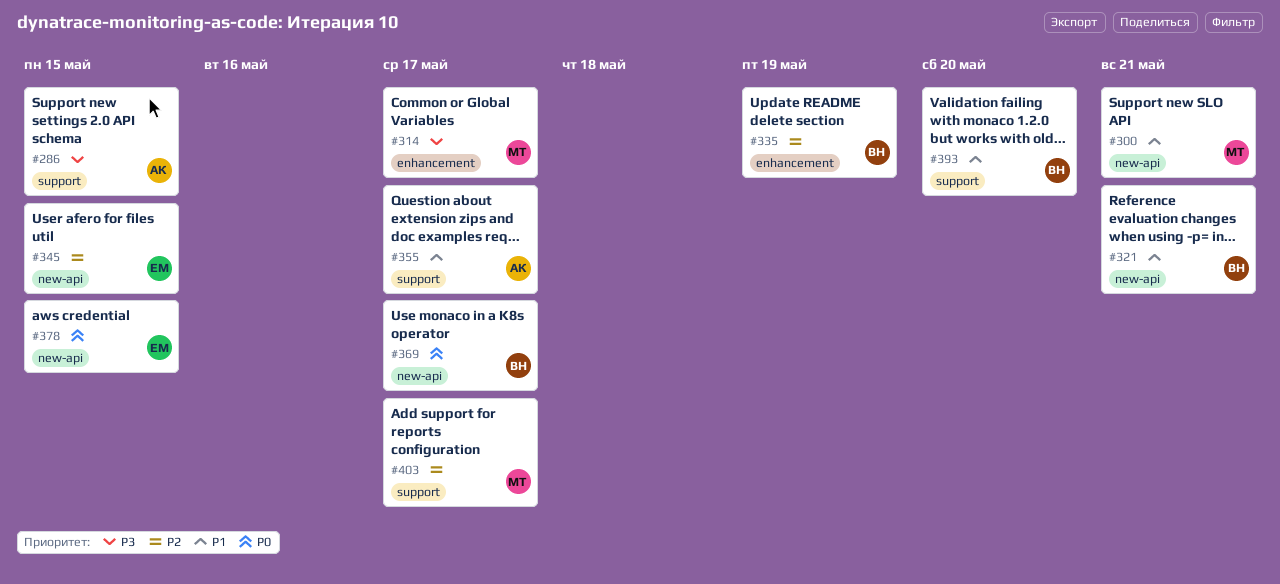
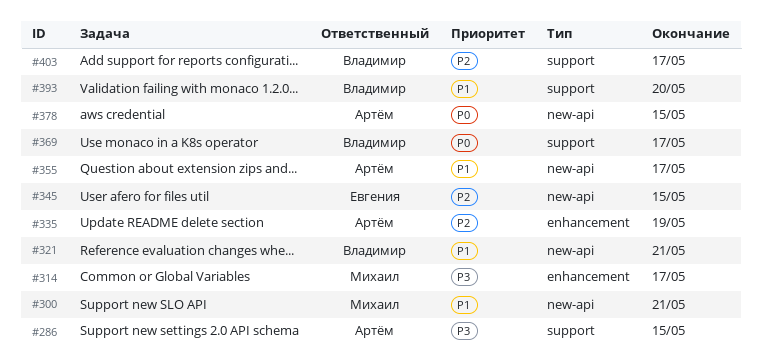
#335, owner: Владимир -> Артём
#355, label: support -> new-api
#369, label: new-api -> support
#378, owner: Евгения -> Артём
#403, owner: Михаил -> Владимир

